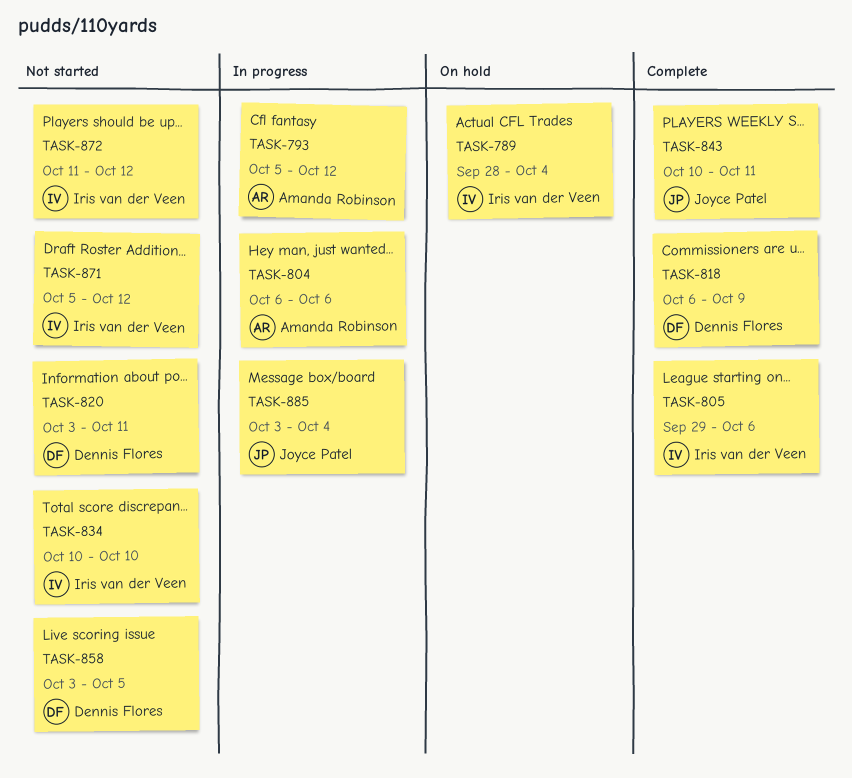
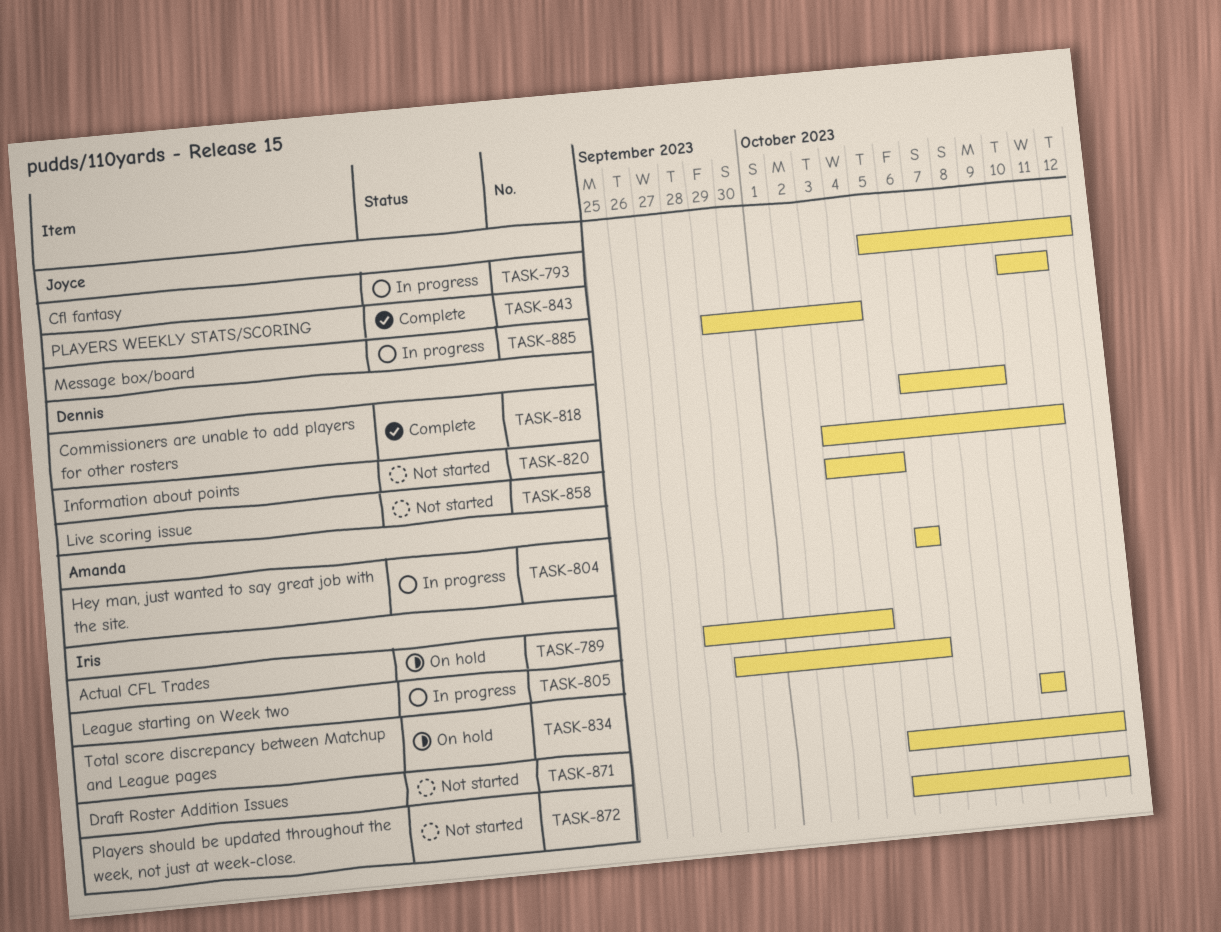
TASK-793, owner: Amanda Robinson -> Joyce Patel
TASK-805, status: Complete -> In progress
TASK-834, status: Not started -> On hold
TASK-872, start: Oct 11 -> Oct 5
TASK-885, start: Oct 3 -> Sep 29

